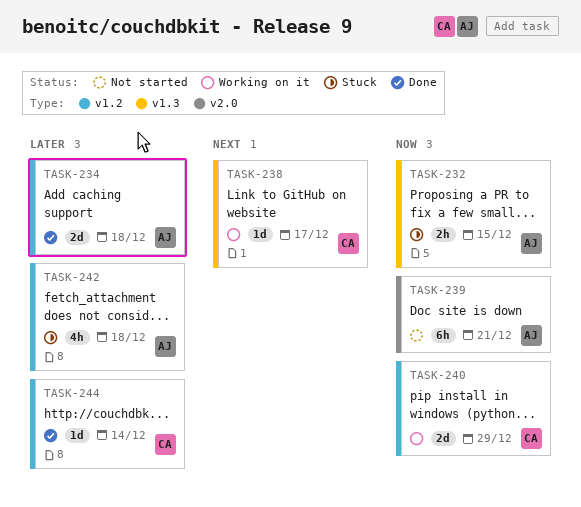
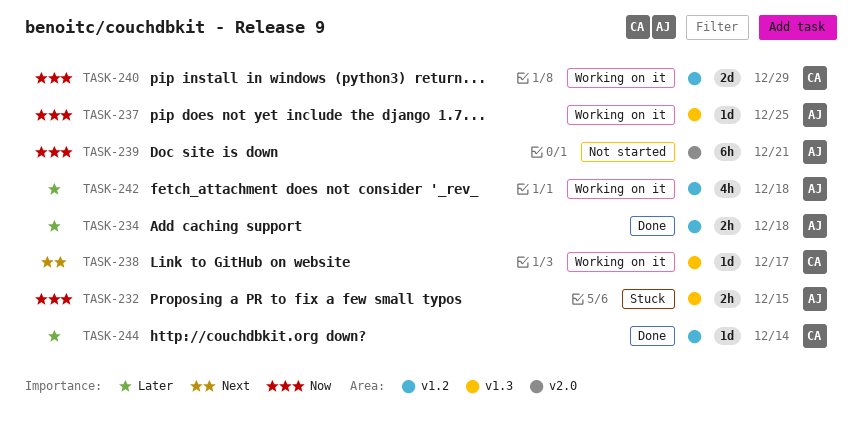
TASK-234, estimate: 2d -> 2h
TASK-237: none -> present
TASK-242, status: Stuck -> Working on it

